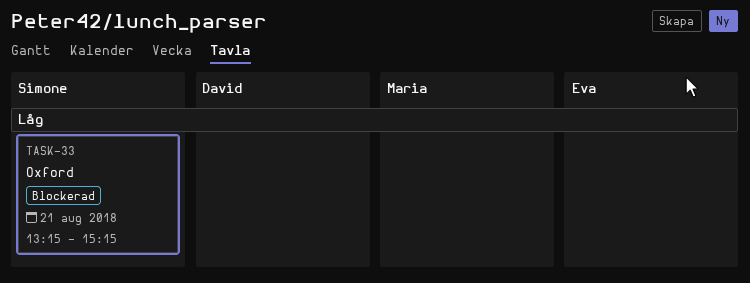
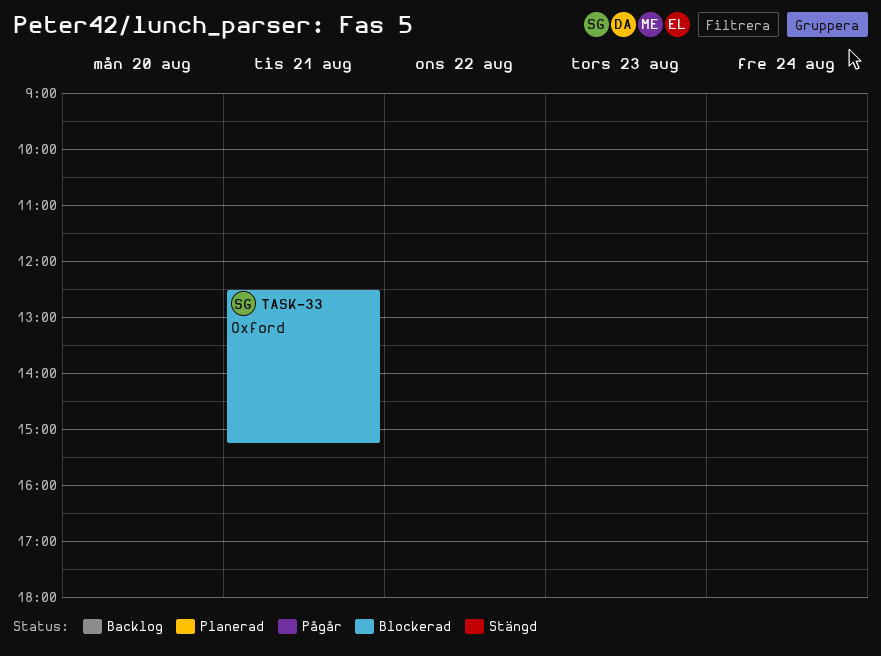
TASK-33, begins: 13:15 -> 12:30

